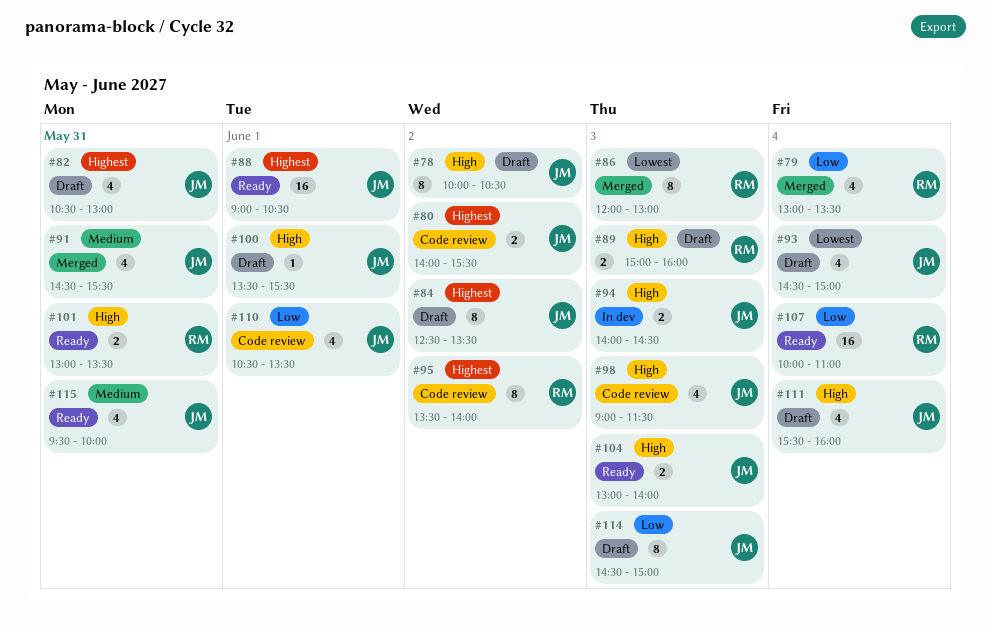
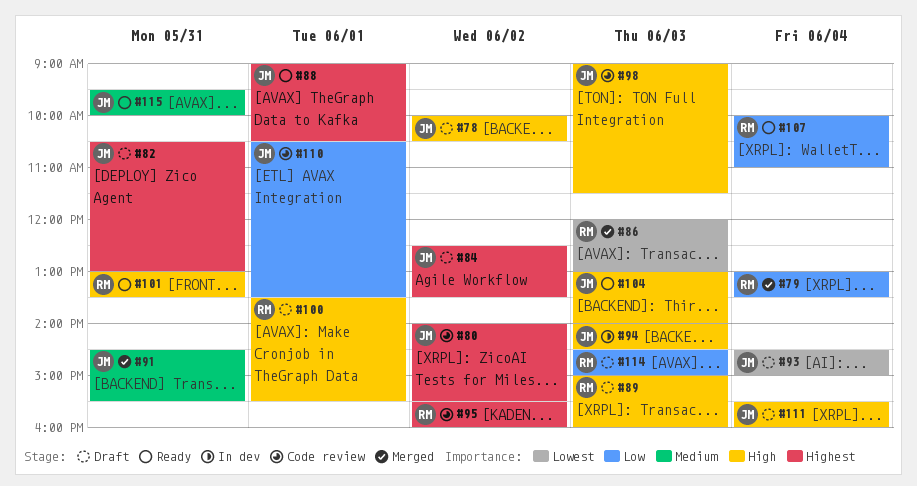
#95, begins: 13:30 -> 15:30
#95, ends: 14:00 -> 16:00
#100, owner: JM -> RM
#114, owner: JM -> RM

